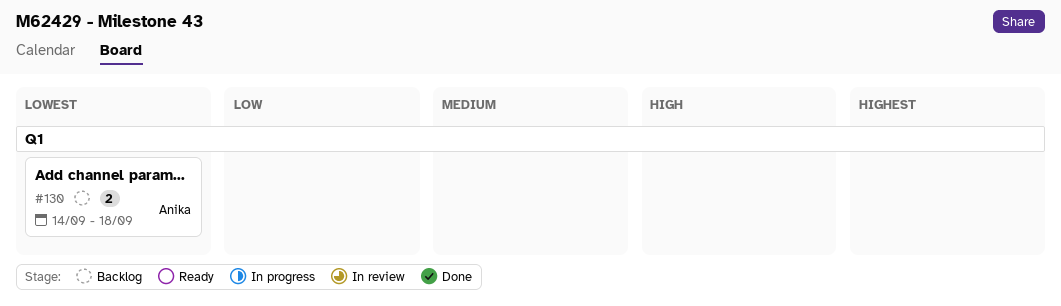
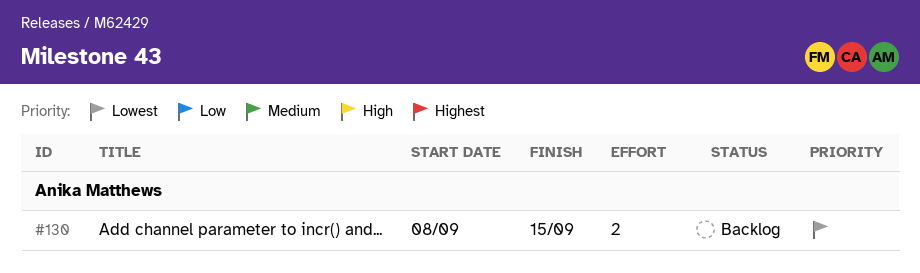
#130, start: Sep 14 -> Sep 8
#130, due: Sep 18 -> Sep 15

